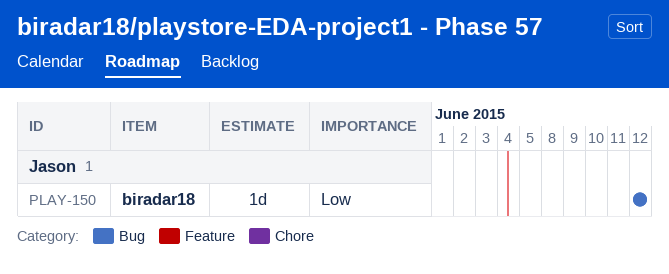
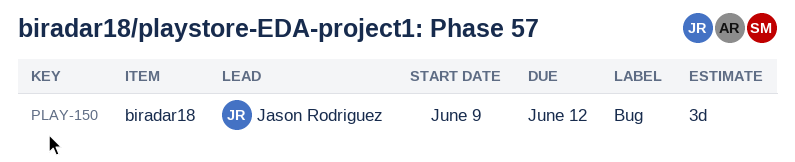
PLAY-150, estimate: 1d -> 3d
PLAY-150, start: Jun 12 -> Jun 9

